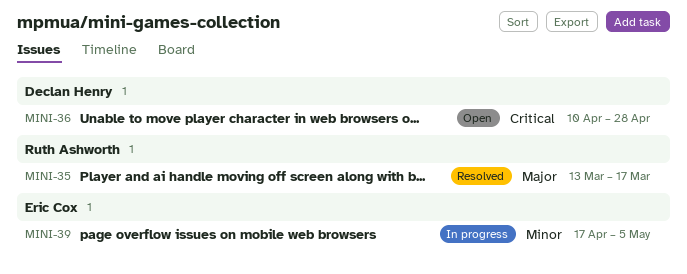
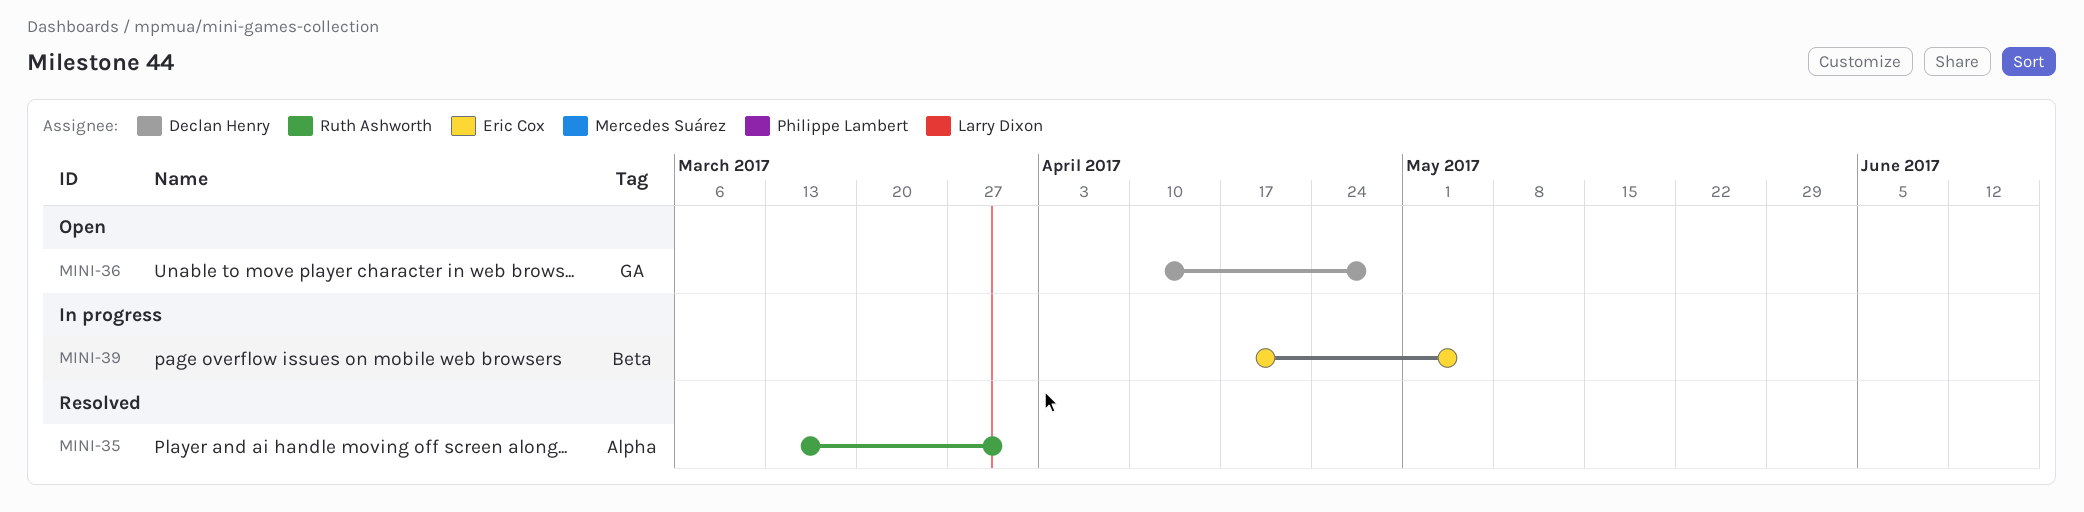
MINI-35, due: Mar 17 -> Mar 31

